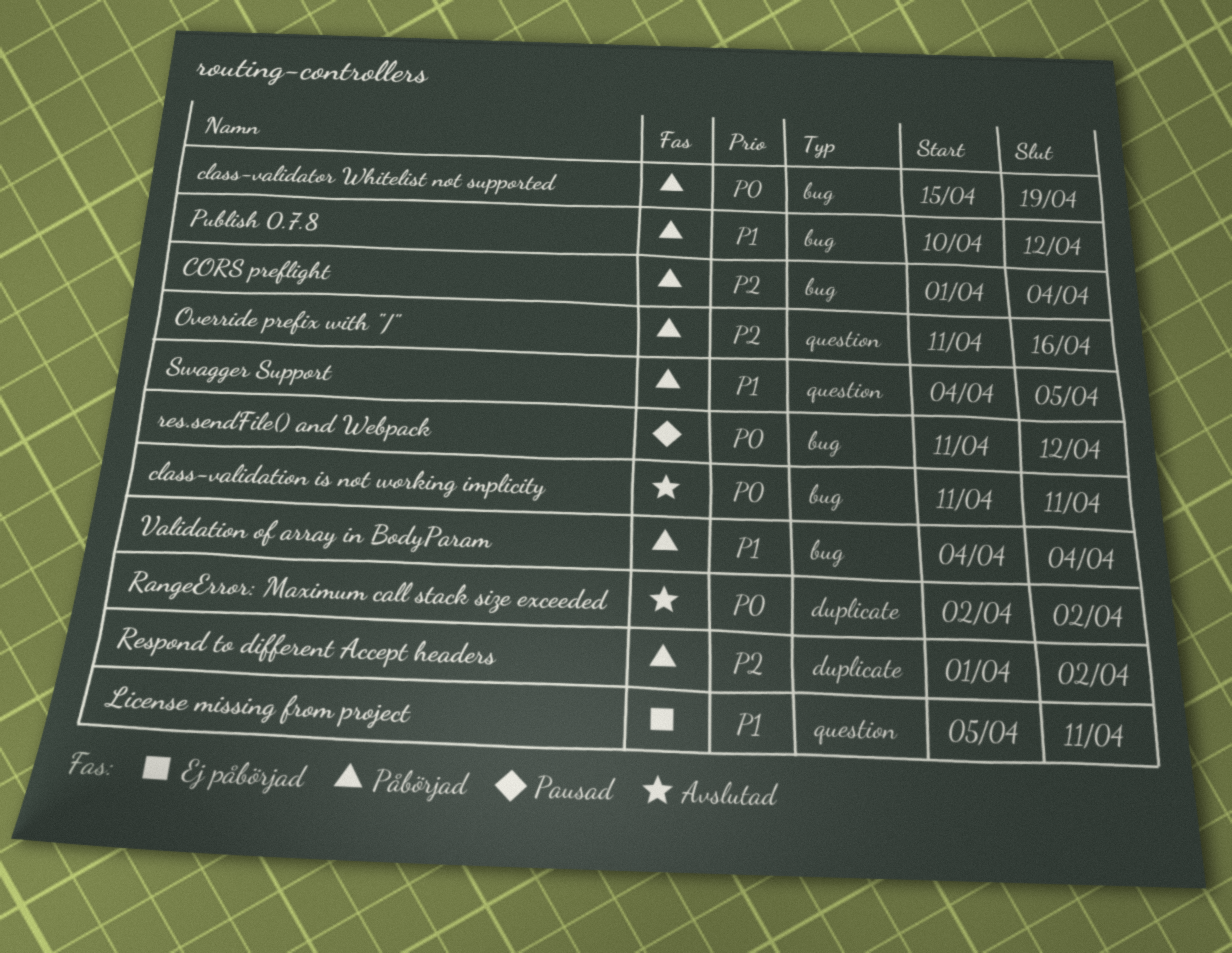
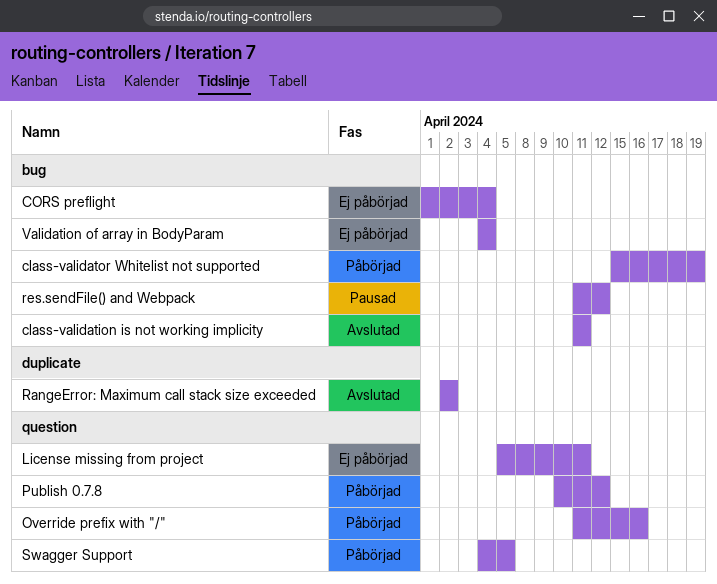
CORS preflight, status: Påbörjad -> Ej påbörjad
Publish 0.7.8, label: bug -> question
Respond to different Accept headers: present -> none
Validation of array in BodyParam, status: Påbörjad -> Ej påbörjad

